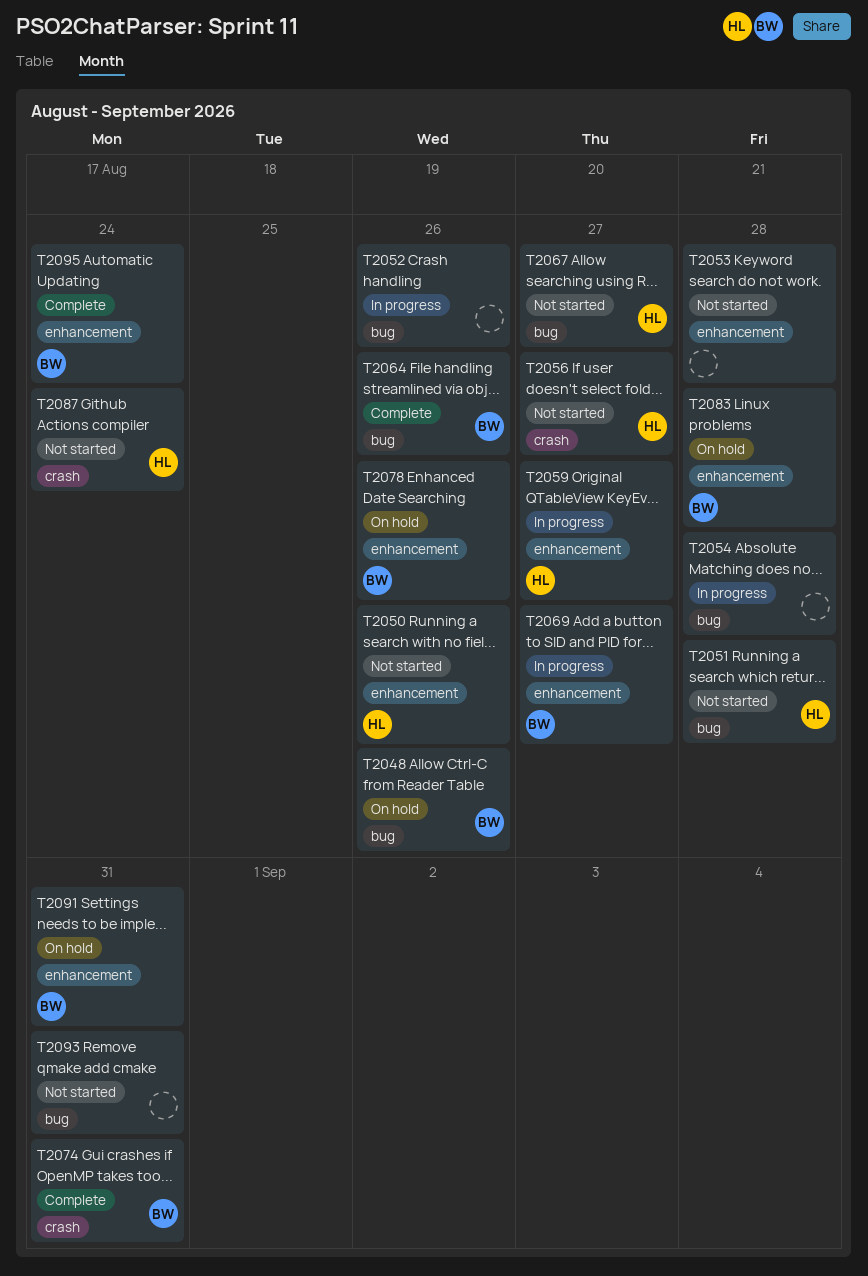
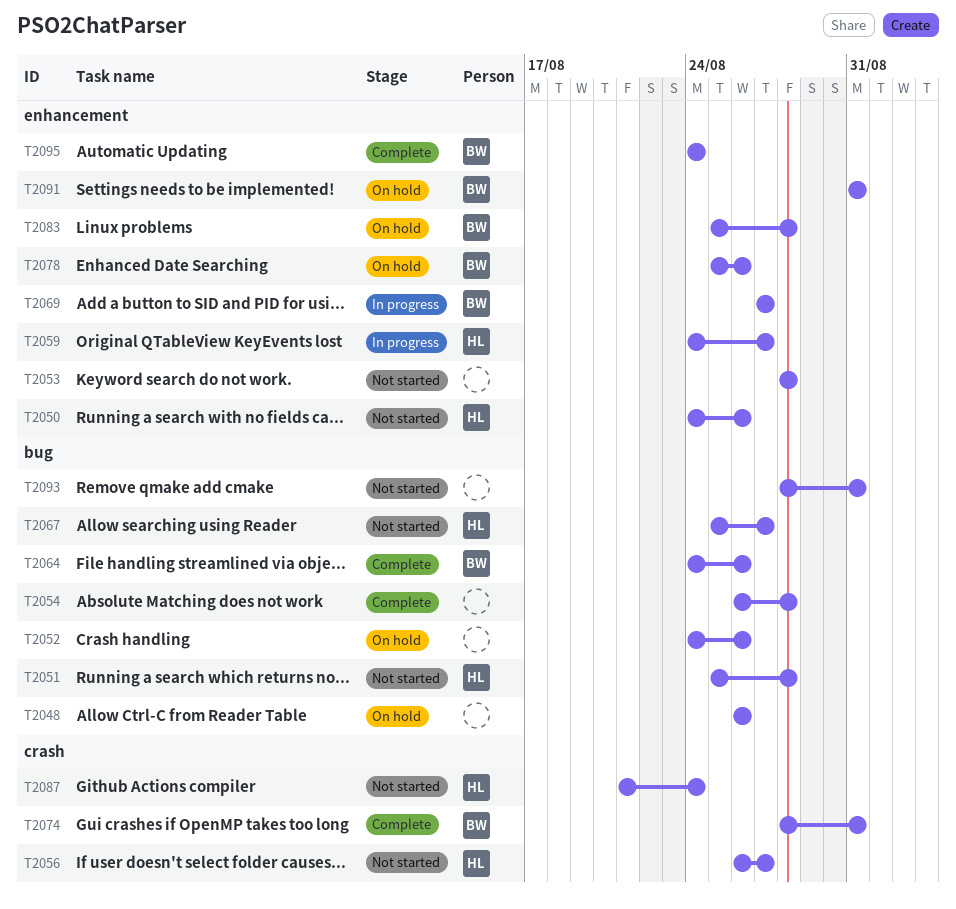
T2048, owner: BW -> none
T2052, status: In progress -> On hold
T2054, status: In progress -> Complete

